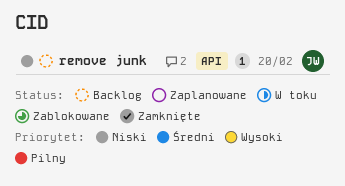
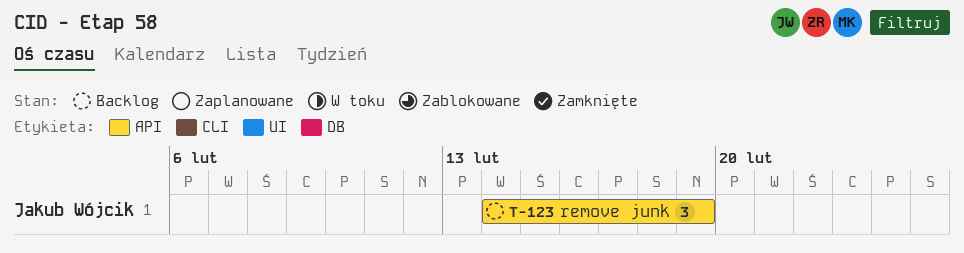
remove junk, estimate: 1 -> 3
remove junk, due: Feb 20 -> Feb 19

